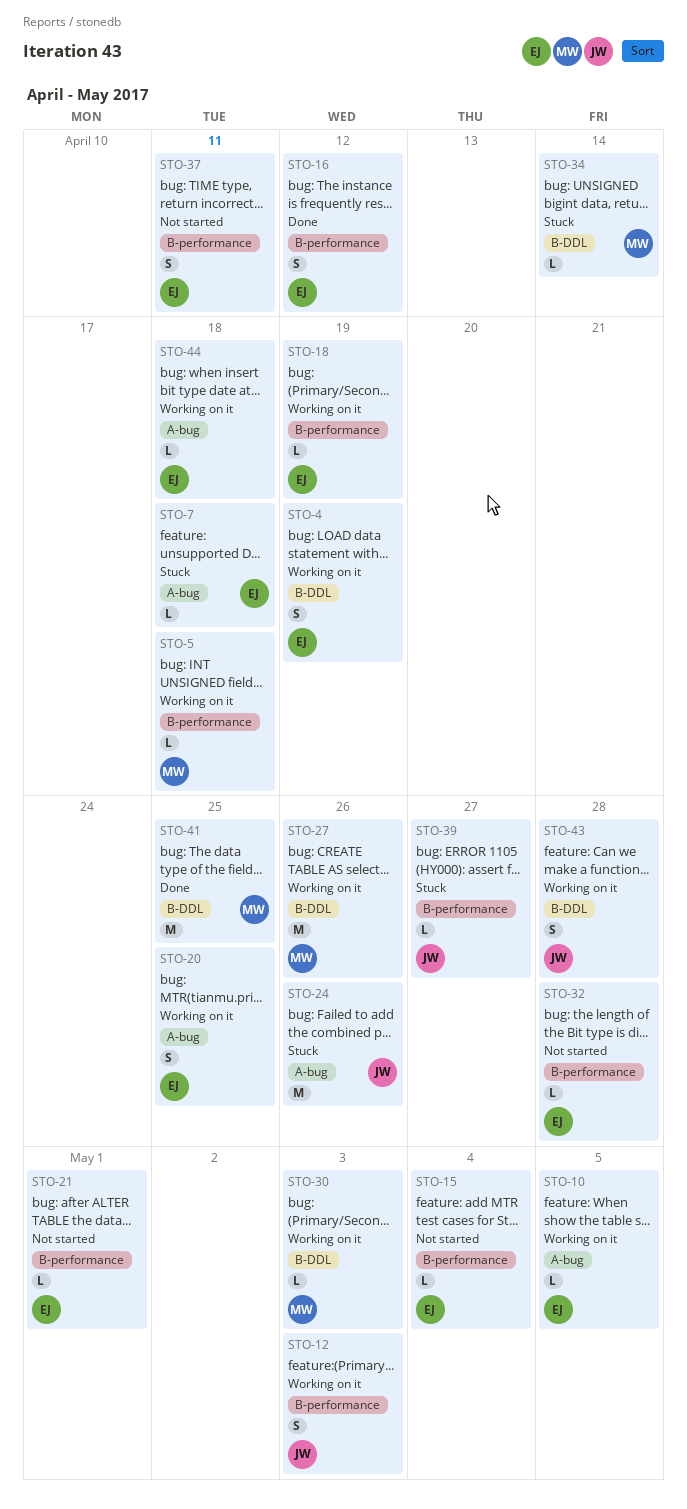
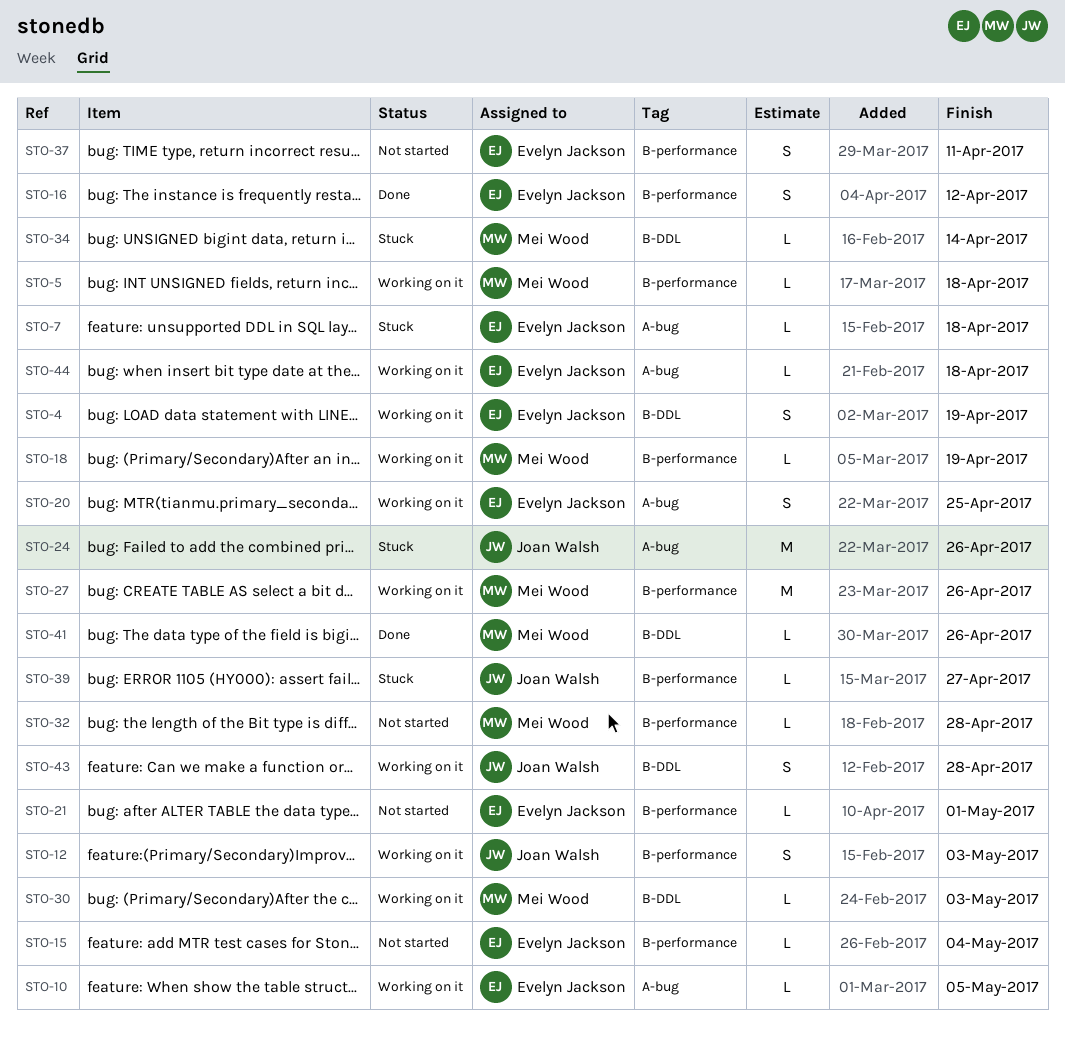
STO-18, owner: Evelyn Jackson -> Mei Wood
STO-27, label: B-DDL -> B-performance
STO-32, owner: Evelyn Jackson -> Mei Wood
STO-41, estimate: M -> L
STO-41, due: Apr 25 -> Apr 26

